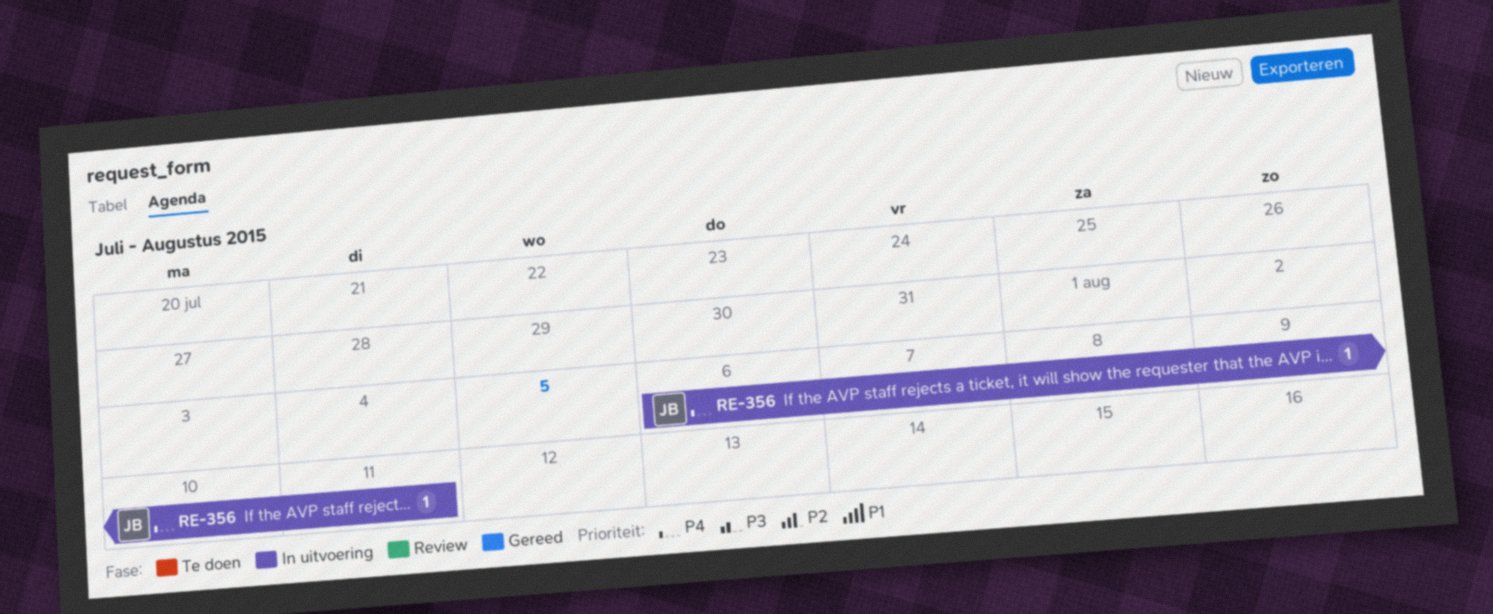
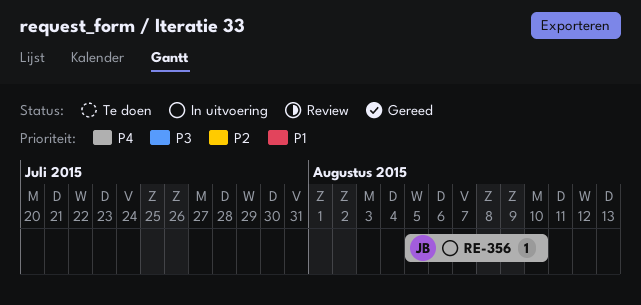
RE-356, start: Aug 6 -> Aug 5
RE-356, due: Aug 11 -> Aug 10

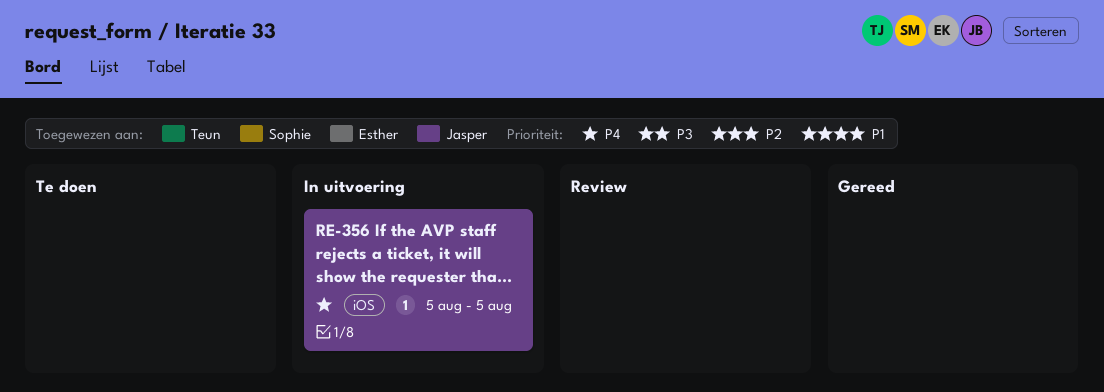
RE-356, due: Aug 10 -> Aug 5

